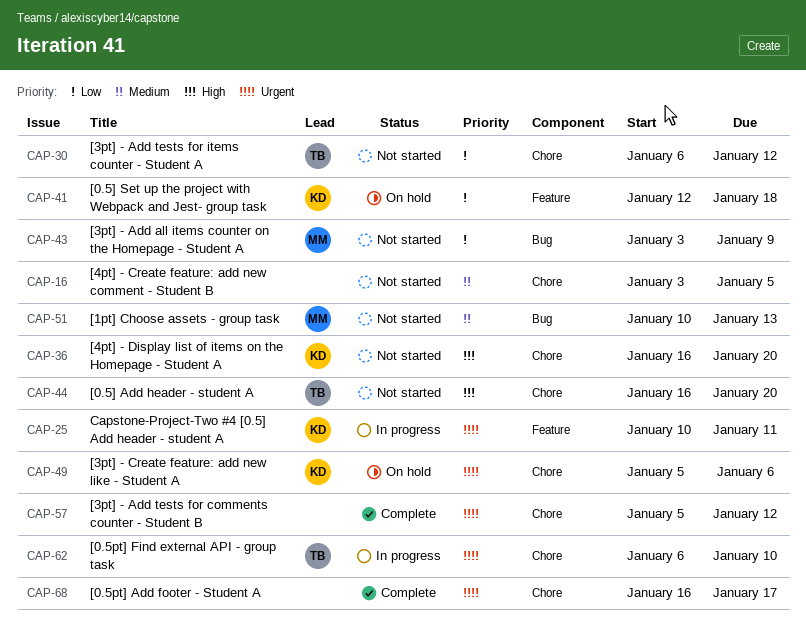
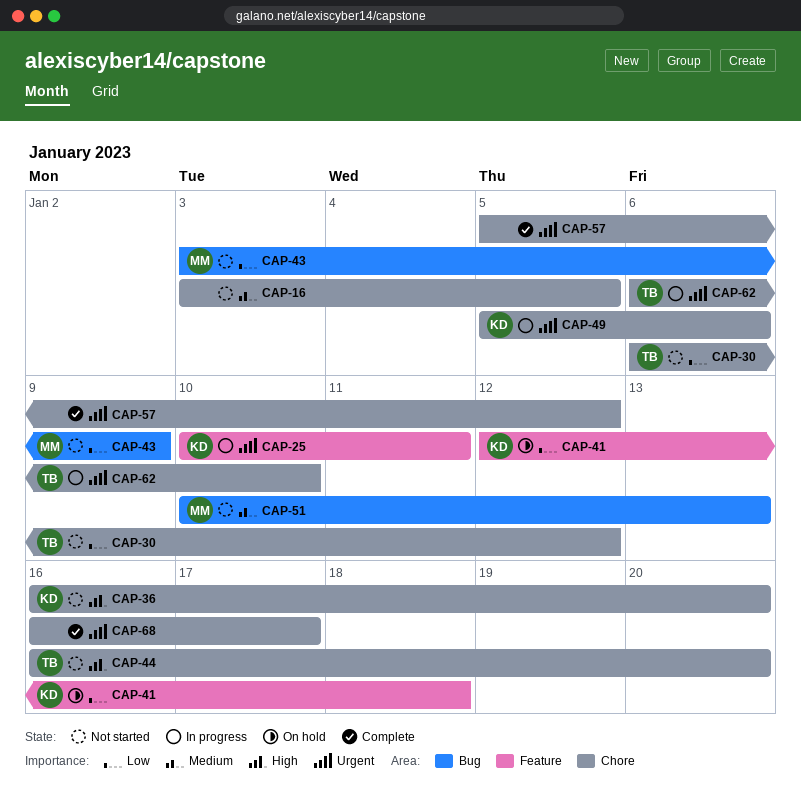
CAP-49, status: On hold -> In progress

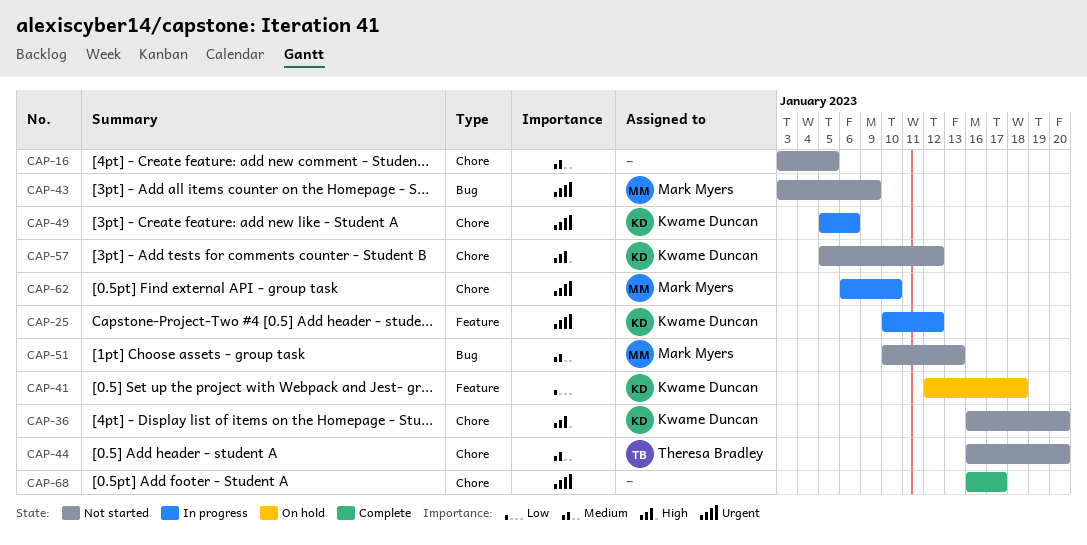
CAP-25, due: Jan 11 -> Jan 12
CAP-30: present -> none
CAP-43, priority: Low -> Urgent
CAP-44, priority: High -> Medium
CAP-57, status: Complete -> Not started
CAP-57, owner: none -> Kwame Duncan
CAP-57, priority: Urgent -> High
CAP-62, owner: Theresa Bradley -> Mark Myers

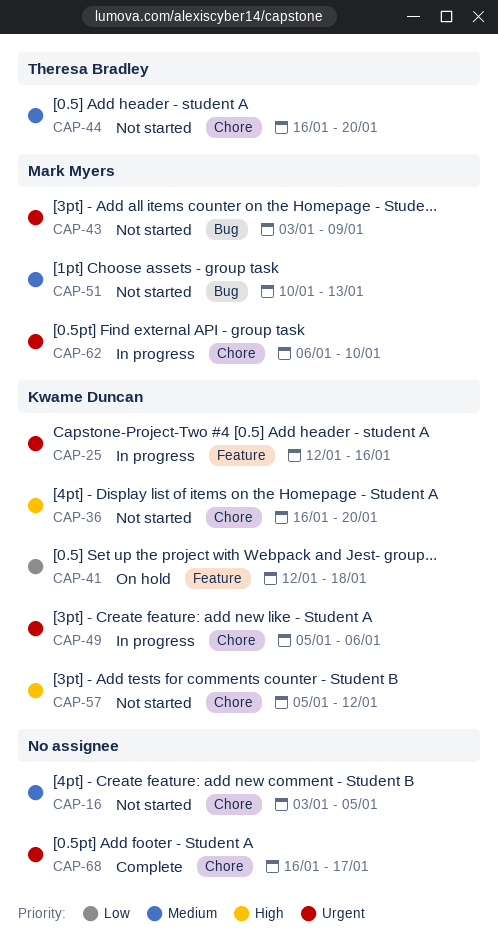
CAP-25, start: Jan 10 -> Jan 12
CAP-25, due: Jan 12 -> Jan 16

